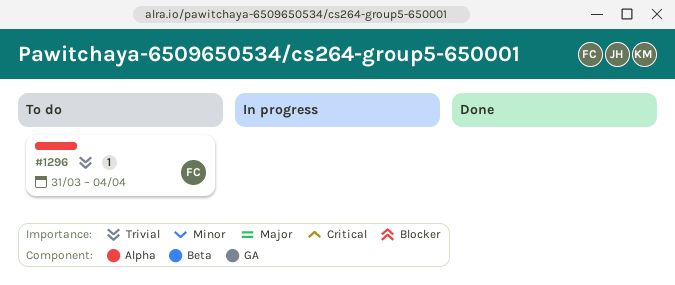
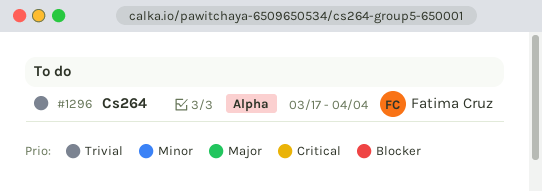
#1296, start: Mar 31 -> Mar 17

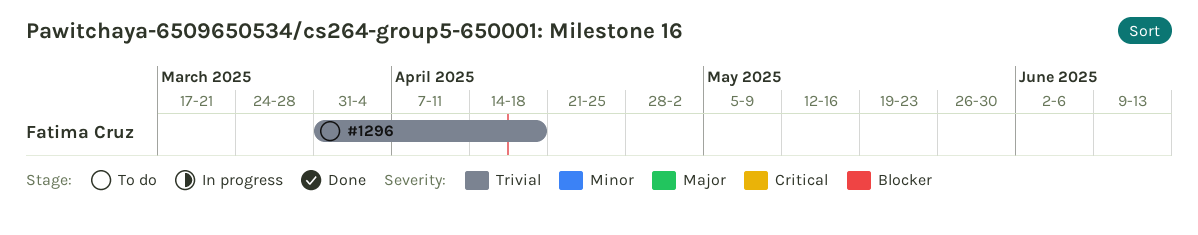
#1296, start: Mar 17 -> Mar 31
#1296, due: Apr 4 -> Apr 18

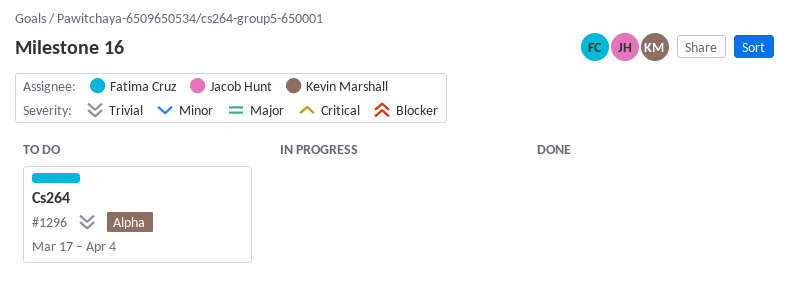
#1296, start: Mar 31 -> Mar 17
#1296, due: Apr 18 -> Apr 4

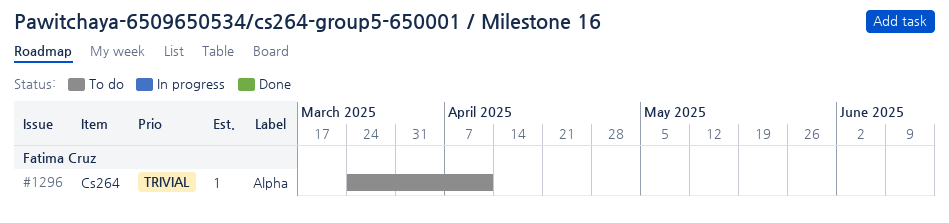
#1296, start: Mar 17 -> Mar 24
#1296, due: Apr 4 -> Apr 11

